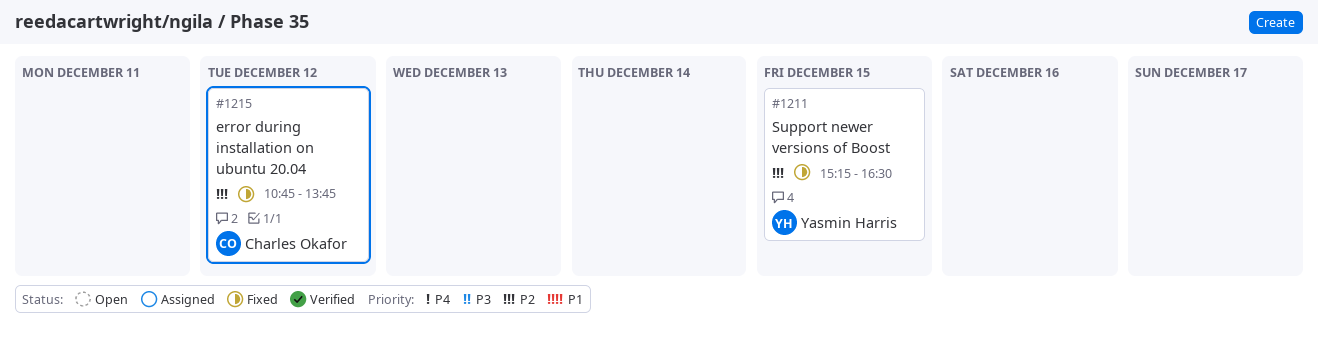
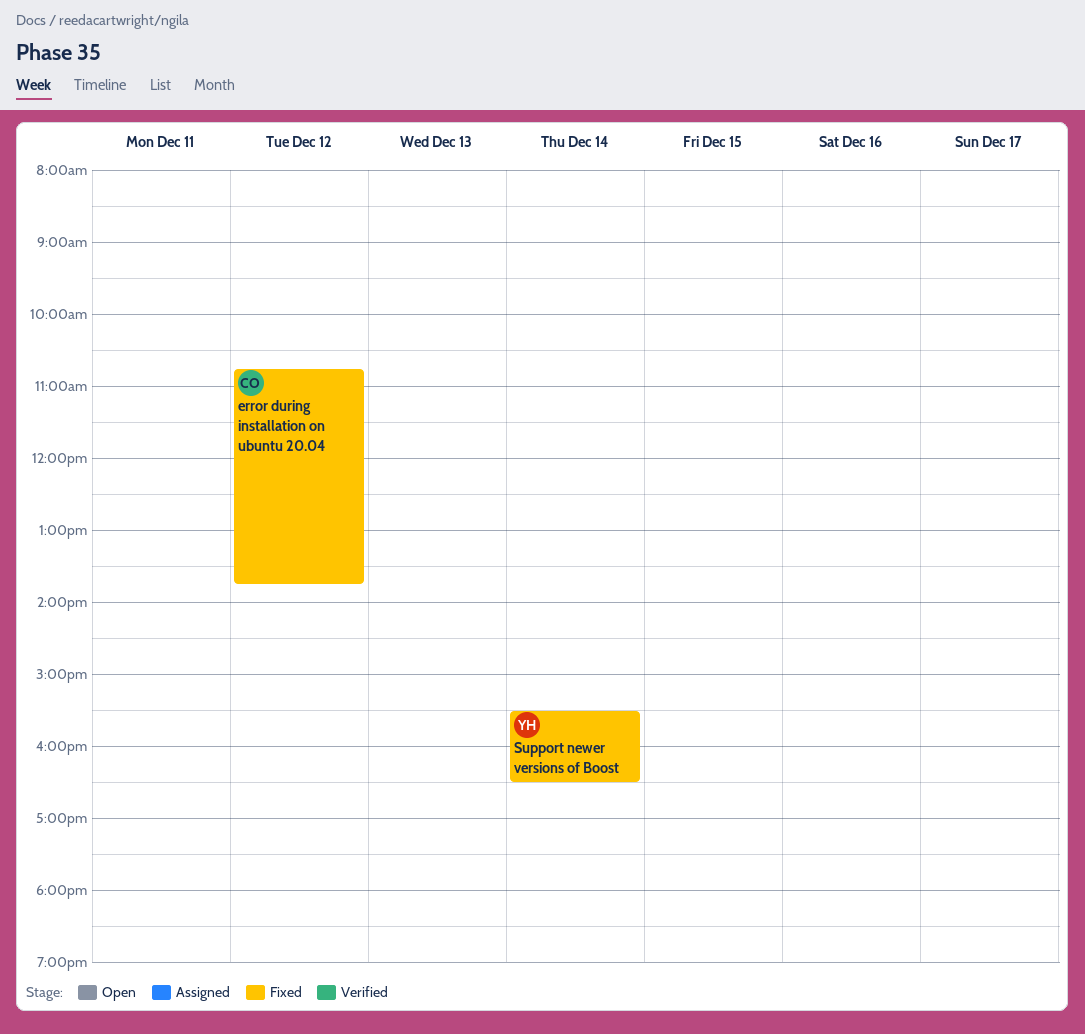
Support newer versions of Boost, day: Dec 15 -> Dec 14
Support newer versions of Boost, begins: 15:15 -> 15:30

